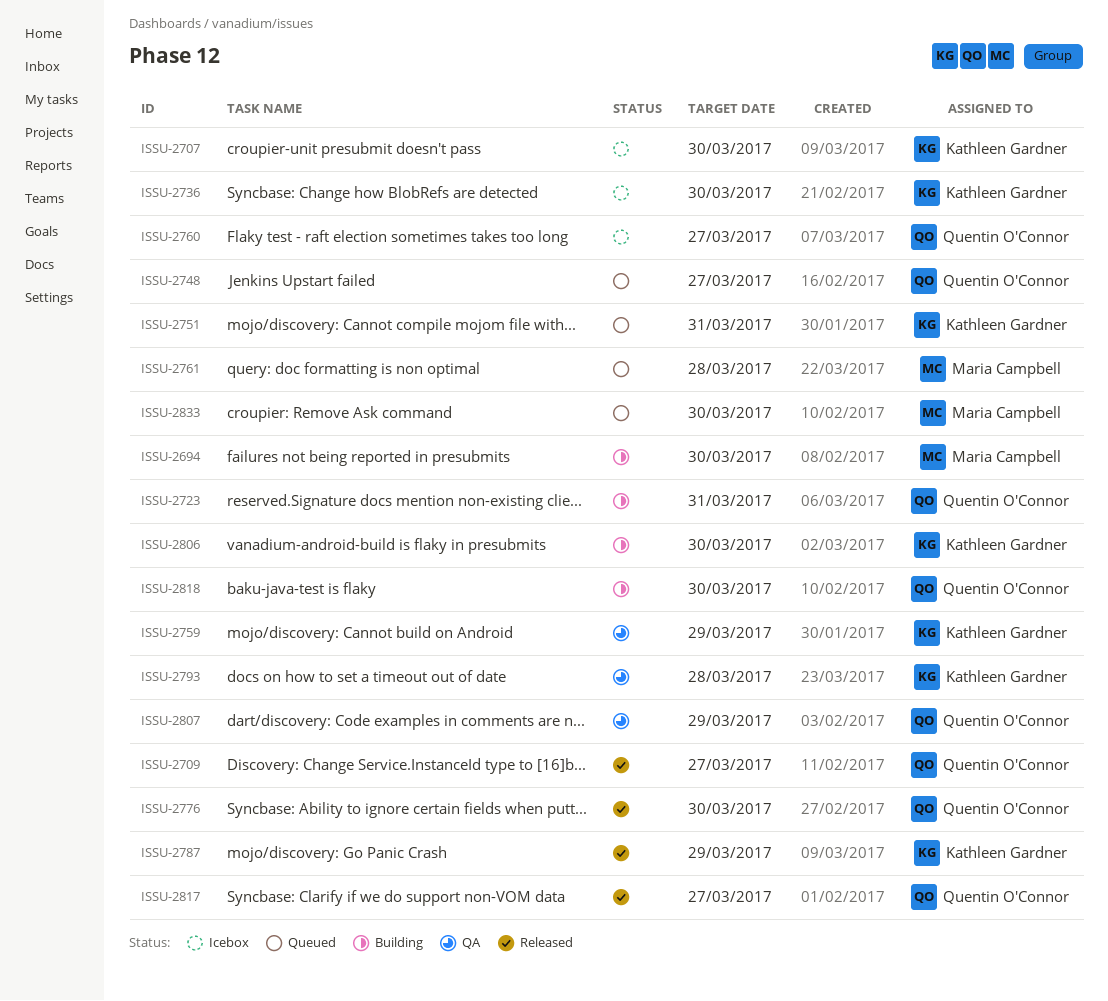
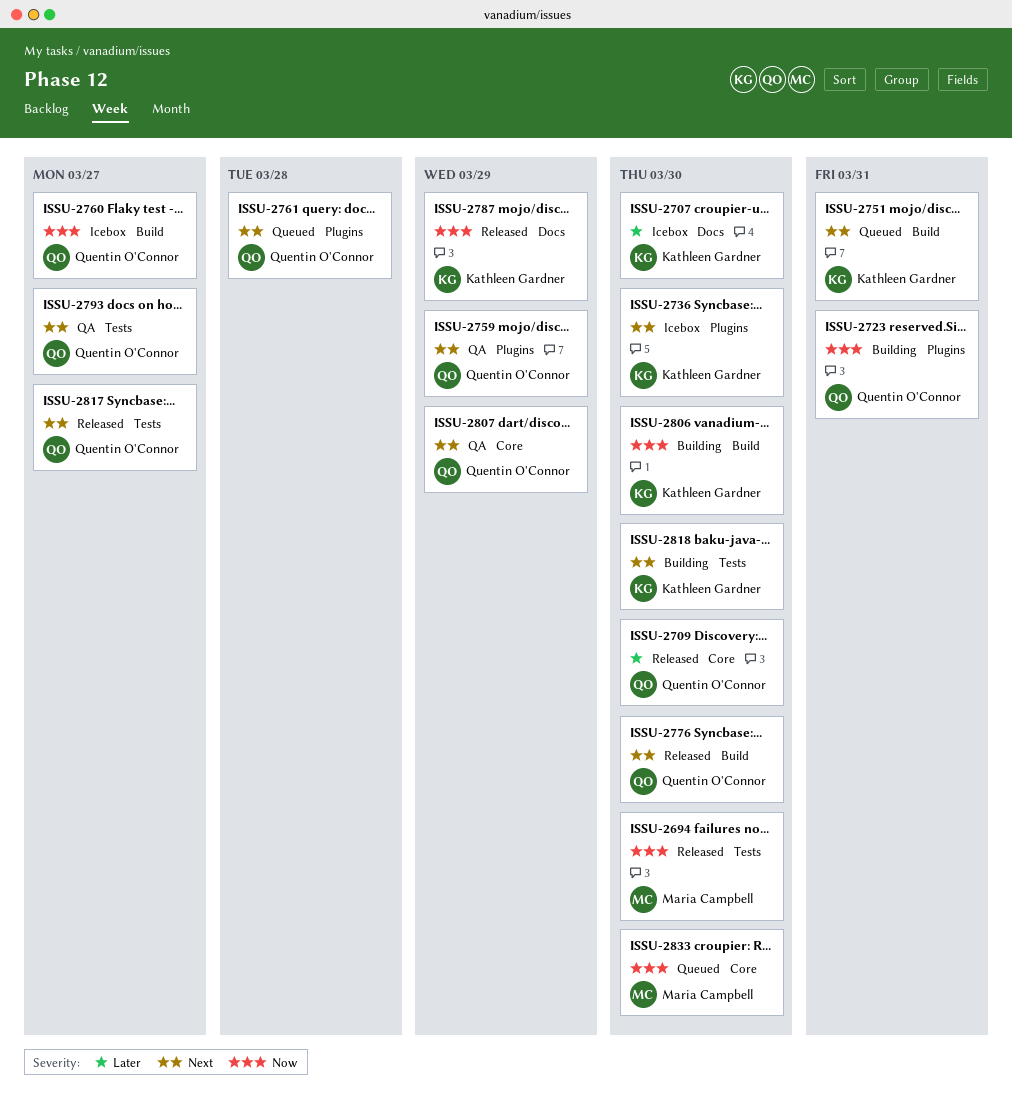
ISSU-2694, status: Building -> Released
ISSU-2709, due: Mar 27 -> Mar 30
ISSU-2748: present -> none
ISSU-2759, owner: Kathleen Gardner -> Quentin O'Connor
ISSU-2761, owner: Maria Campbell -> Quentin O'Connor
ISSU-2793, owner: Kathleen Gardner -> Quentin O'Connor
ISSU-2793, due: Mar 28 -> Mar 27
ISSU-2818, owner: Quentin O'Connor -> Kathleen Gardner

